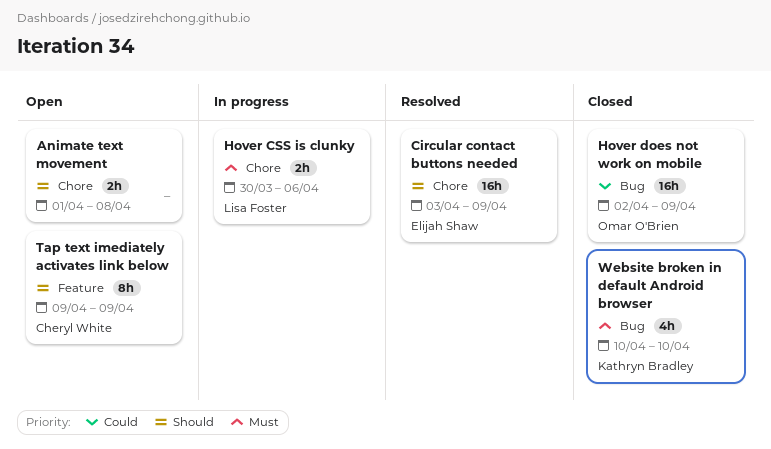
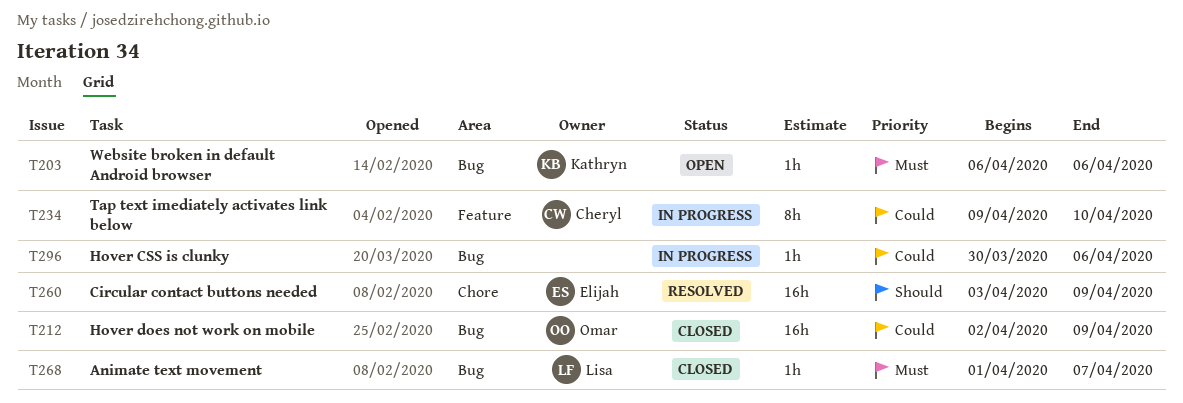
Animate text movement, status: Open -> Closed
Animate text movement, owner: none -> Lisa Foster
Animate text movement, priority: Should -> Must
Animate text movement, label: Chore -> Bug
Animate text movement, estimate: 2h -> 1h
Animate text movement, due: Apr 8 -> Apr 7
Hover CSS is clunky, owner: Lisa Foster -> none
Hover CSS is clunky, priority: Must -> Could
Hover CSS is clunky, label: Chore -> Bug
Hover CSS is clunky, estimate: 2h -> 1h
Tap text imediately activates link below, status: Open -> In progress
Tap text imediately activates link below, priority: Should -> Could
Tap text imediately activates link below, due: Apr 9 -> Apr 10
Website broken in default Android browser, status: Closed -> Open
Website broken in default Android browser, estimate: 4h -> 1h
Website broken in default Android browser, start: Apr 10 -> Apr 6
Website broken in default Android browser, due: Apr 10 -> Apr 6

